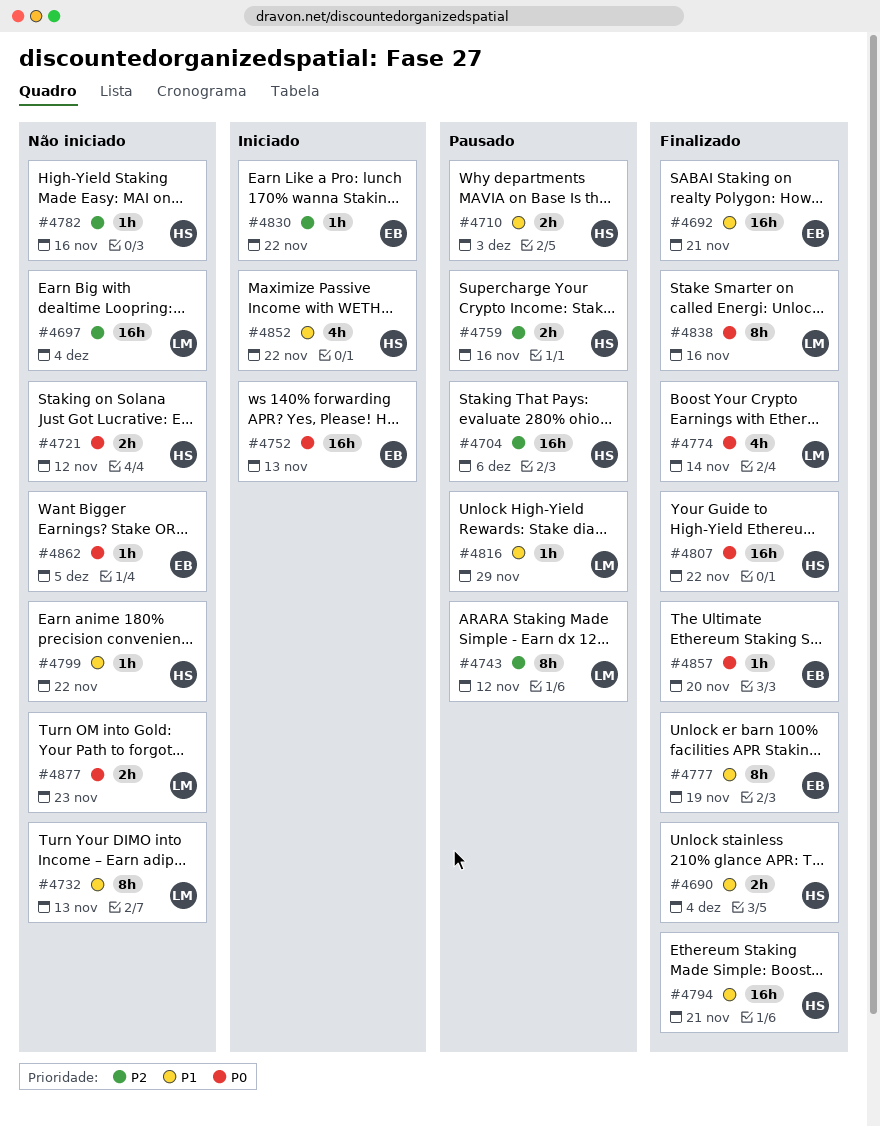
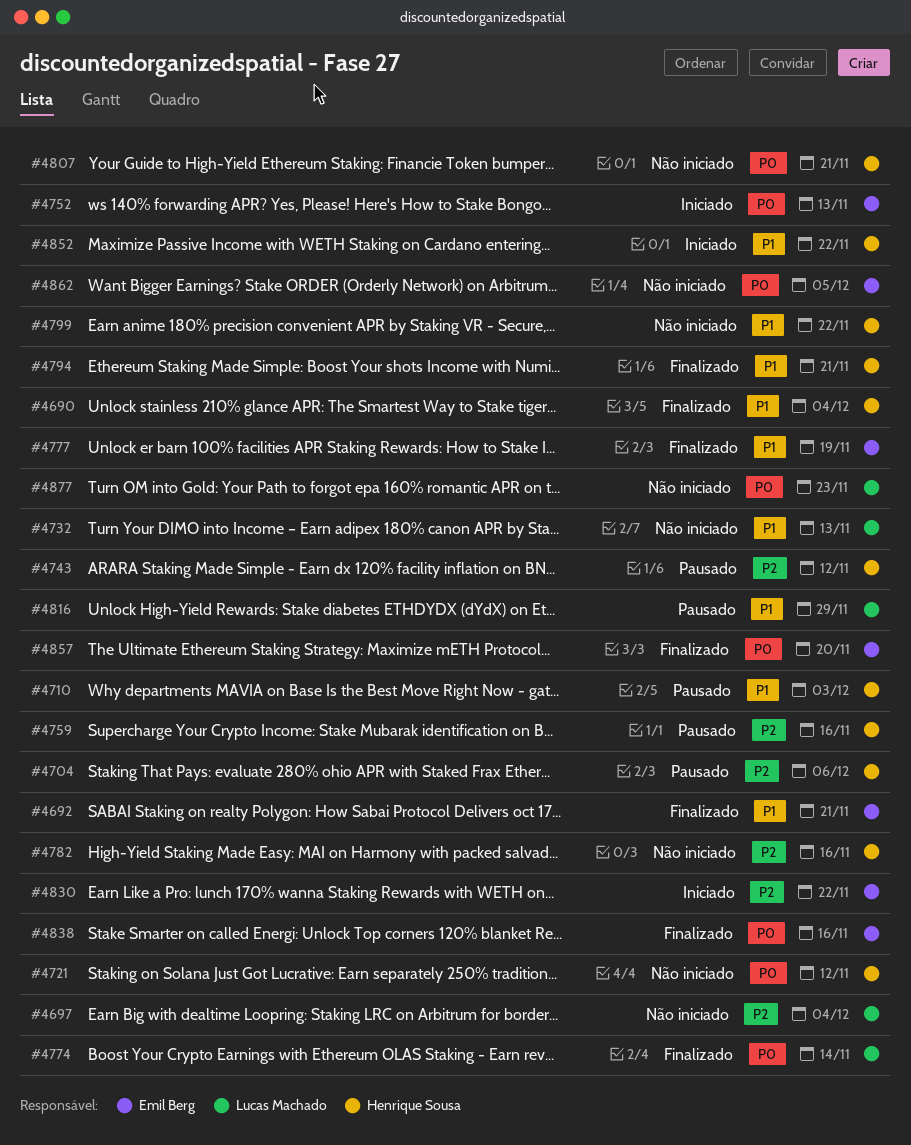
#4743, owner: Lucas Machado -> Henrique Sousa
#4807, status: Finalizado -> Não iniciado
#4807, due: Nov 22 -> Nov 21
#4838, owner: Lucas Machado -> Emil Berg

